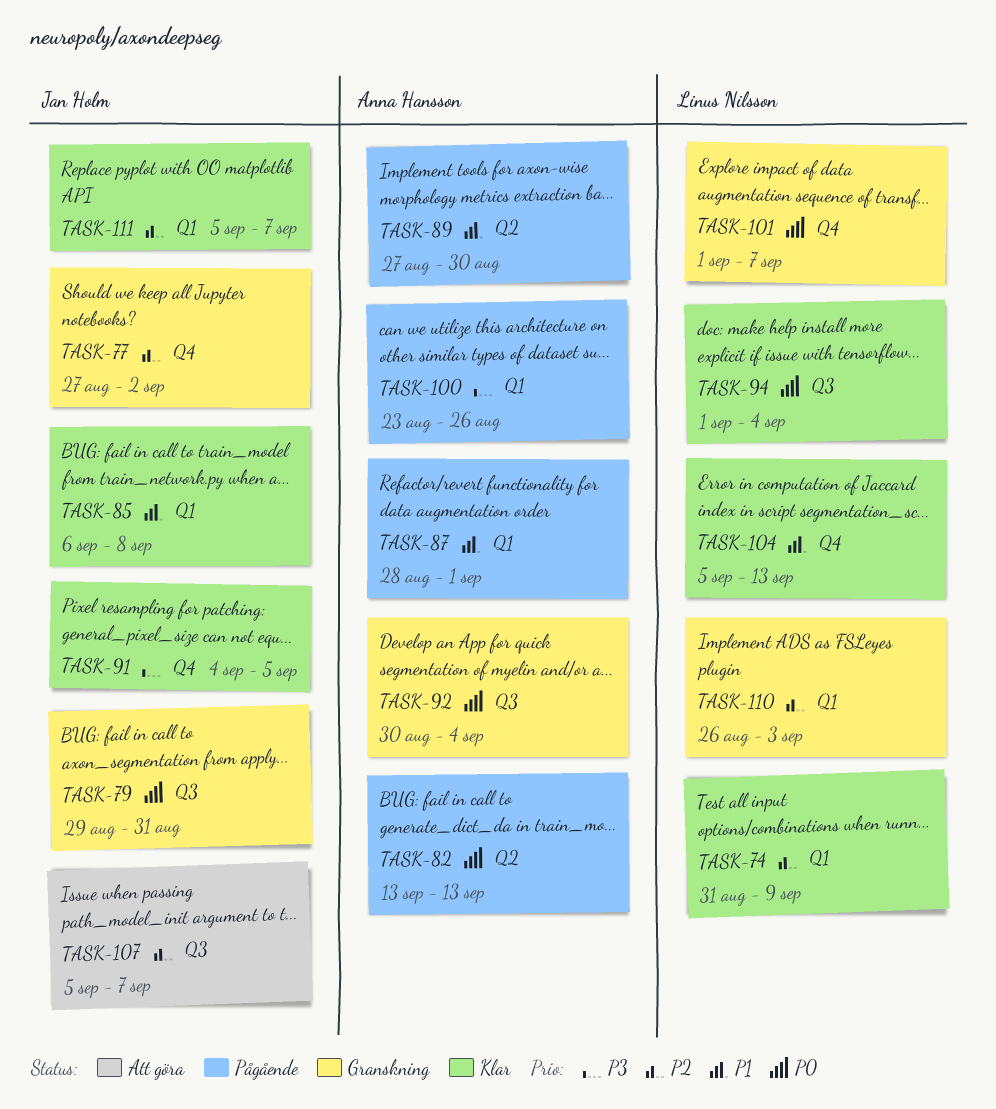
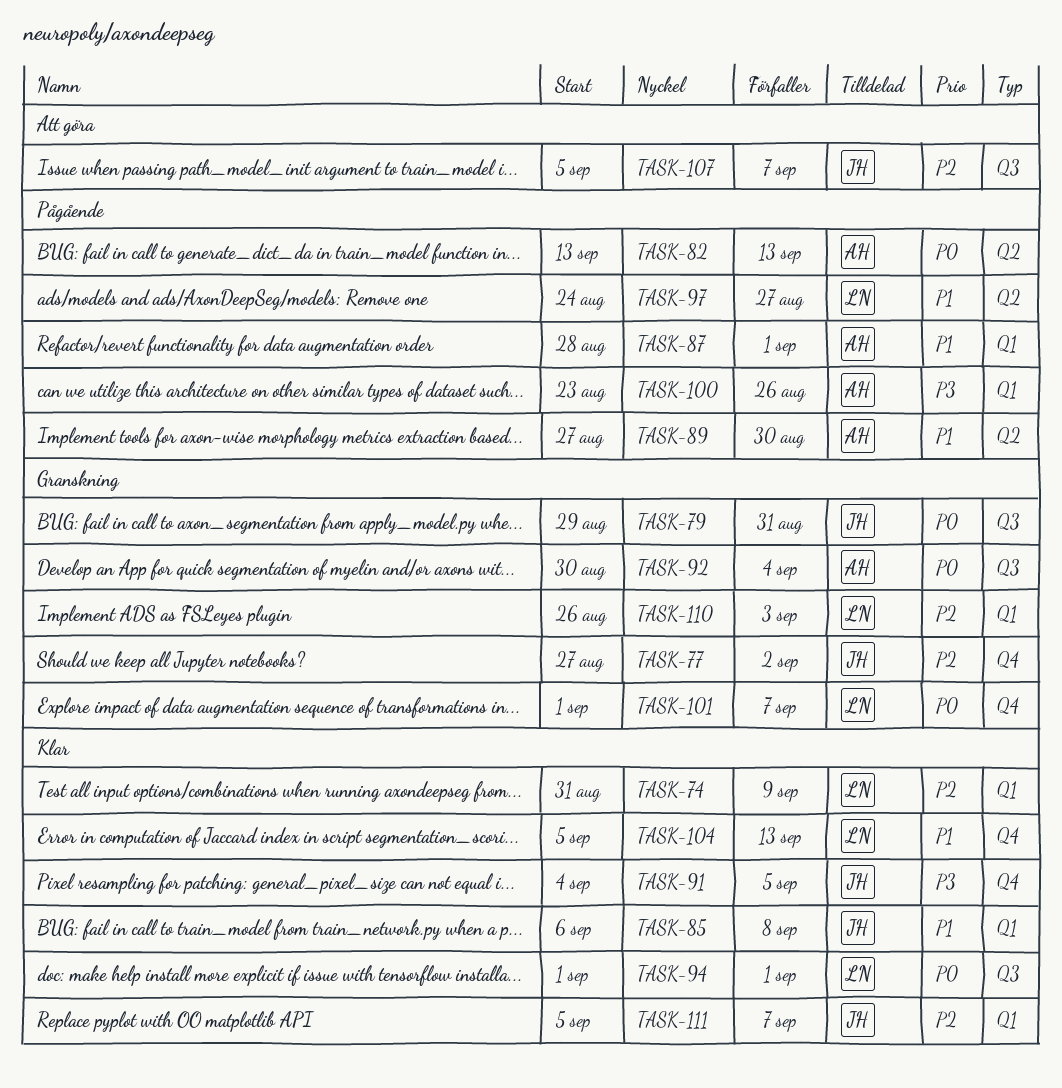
TASK-94, due: Sep 4 -> Sep 1
TASK-97: none -> present

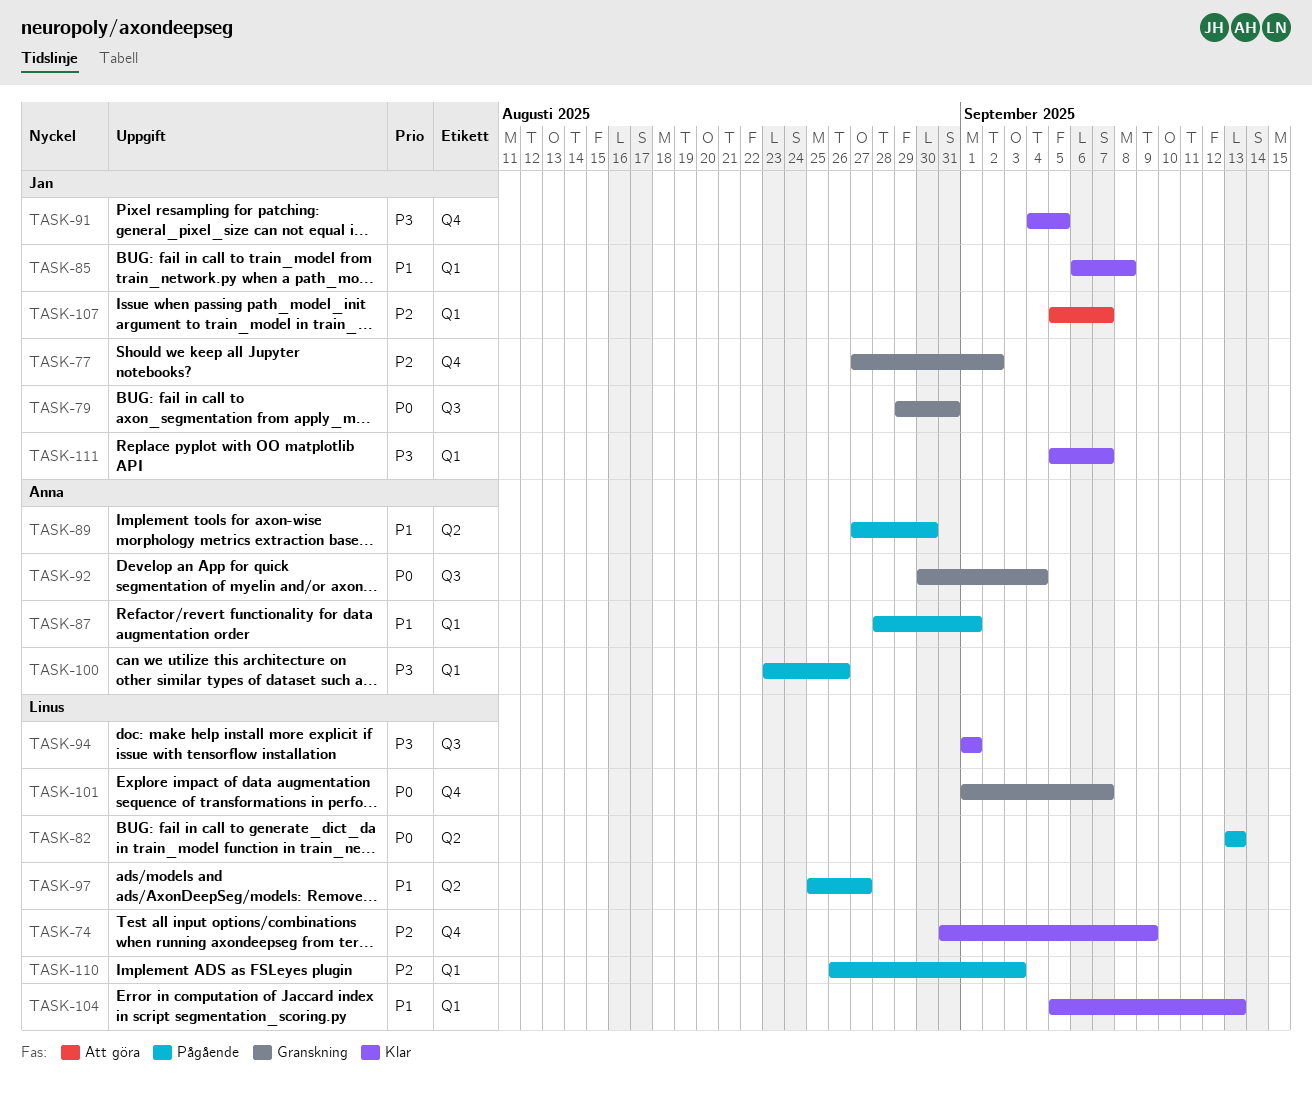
TASK-74, label: Q1 -> Q4
TASK-82, owner: Anna -> Linus
TASK-94, priority: P0 -> P3
TASK-97, start: Aug 24 -> Aug 25
TASK-104, label: Q4 -> Q1
TASK-107, label: Q3 -> Q1
TASK-110, status: Granskning -> Pågående
TASK-111, priority: P2 -> P3

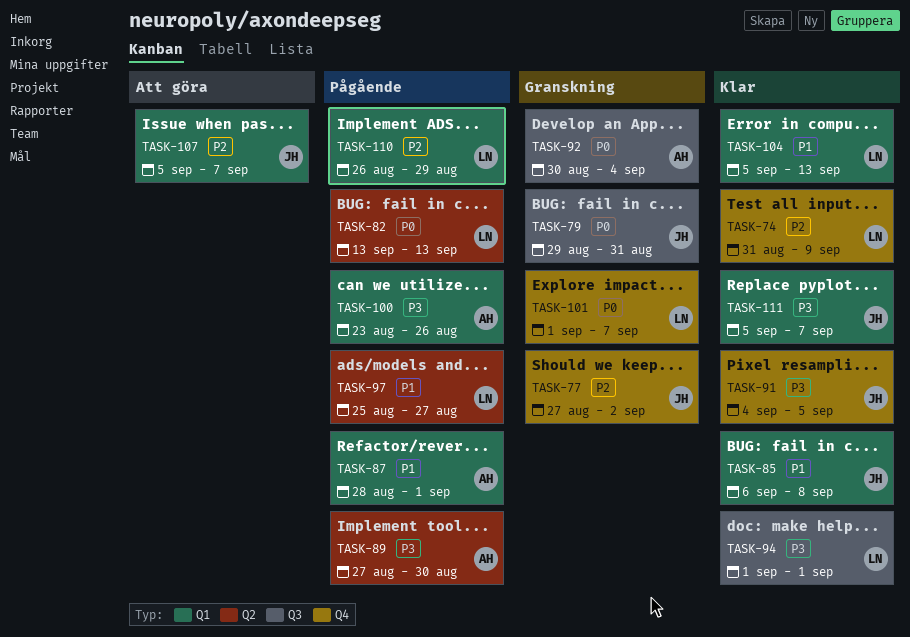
TASK-89, priority: P1 -> P3
TASK-110, due: Sep 3 -> Aug 29

